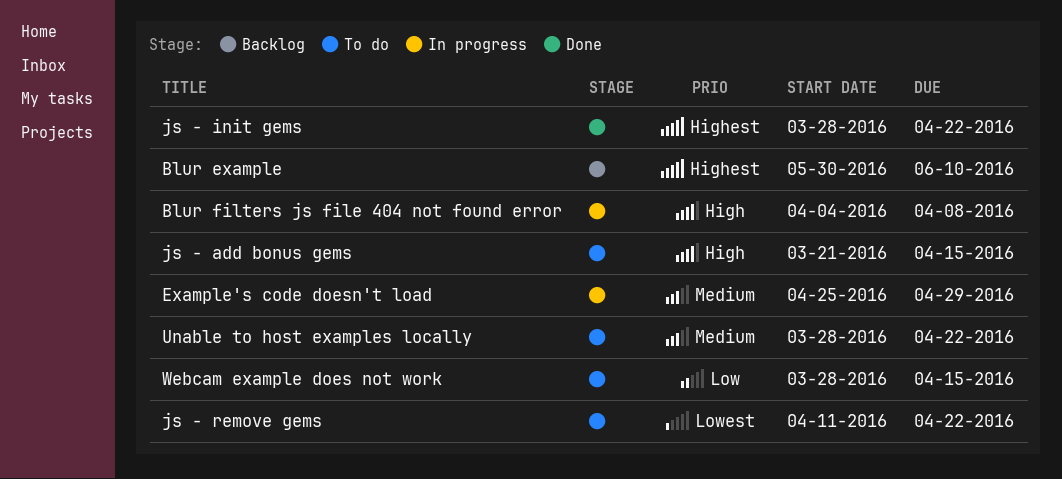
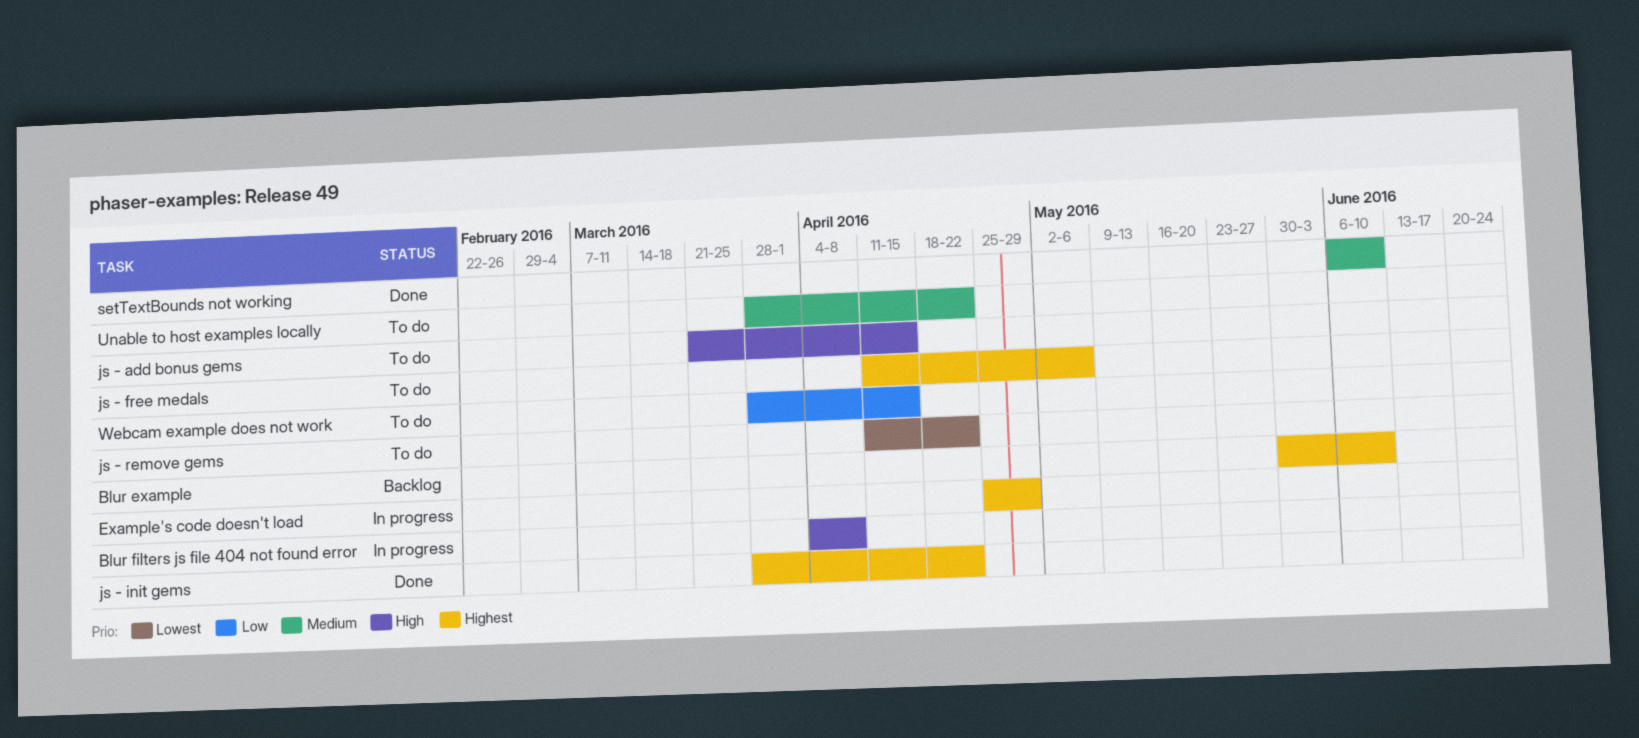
Example's code doesn't load, priority: Medium -> Highest
js - free medals: none -> present
setTextBounds not working: none -> present

